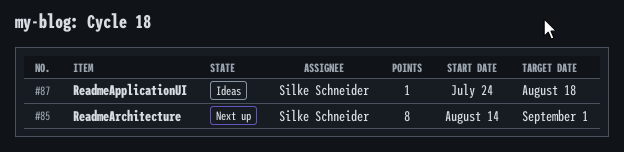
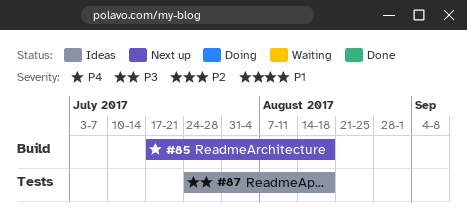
#85, start: Aug 14 -> Jul 17
#85, due: Sep 1 -> Aug 18

